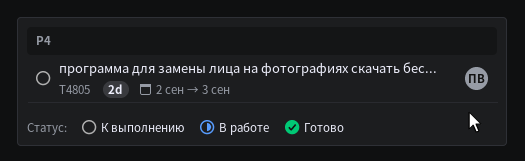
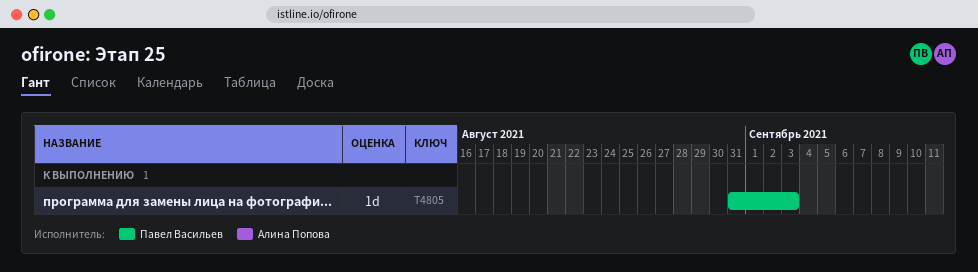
T4805, estimate: 2d -> 1d
T4805, start: Sep 2 -> Aug 31

